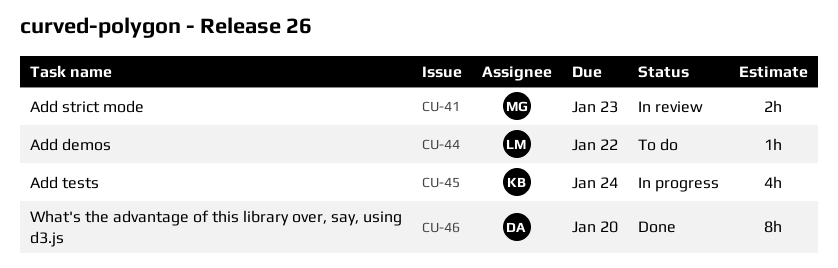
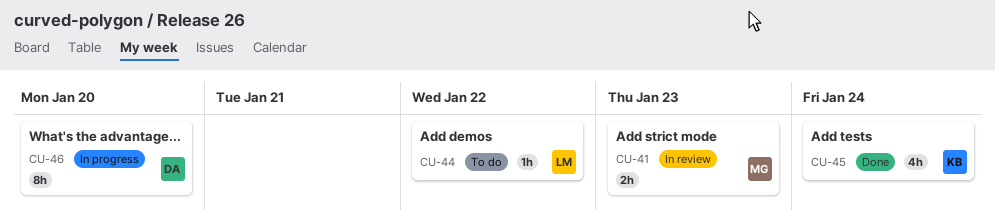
CU-45, status: In progress -> Done
CU-46, status: Done -> In progress

